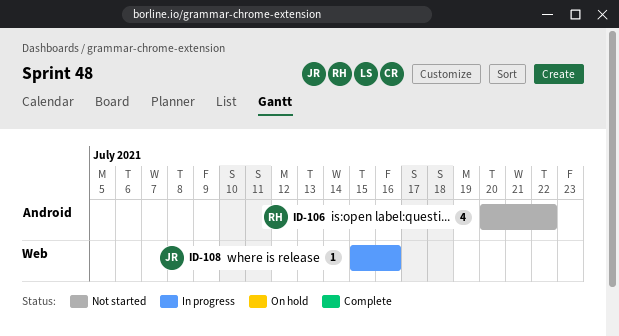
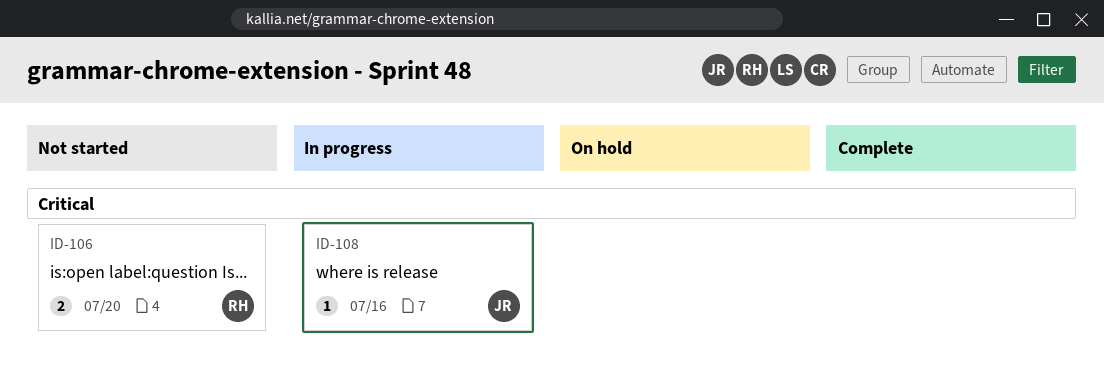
ID-106, estimate: 4 -> 2
ID-106, due: Jul 22 -> Jul 20

